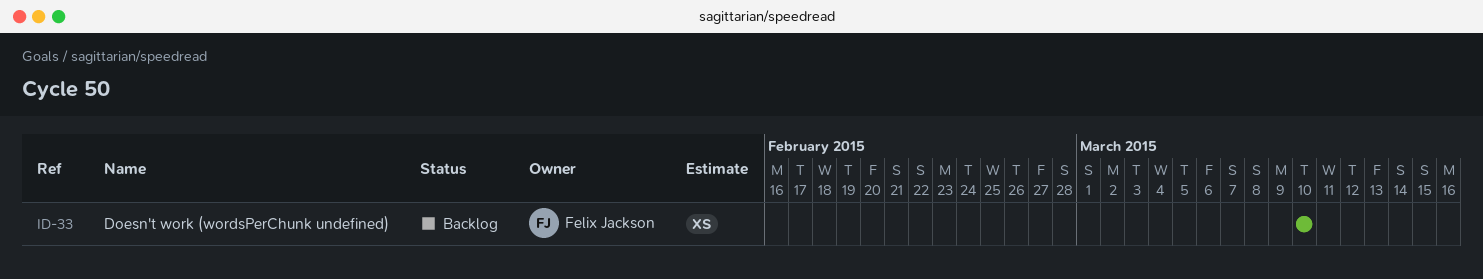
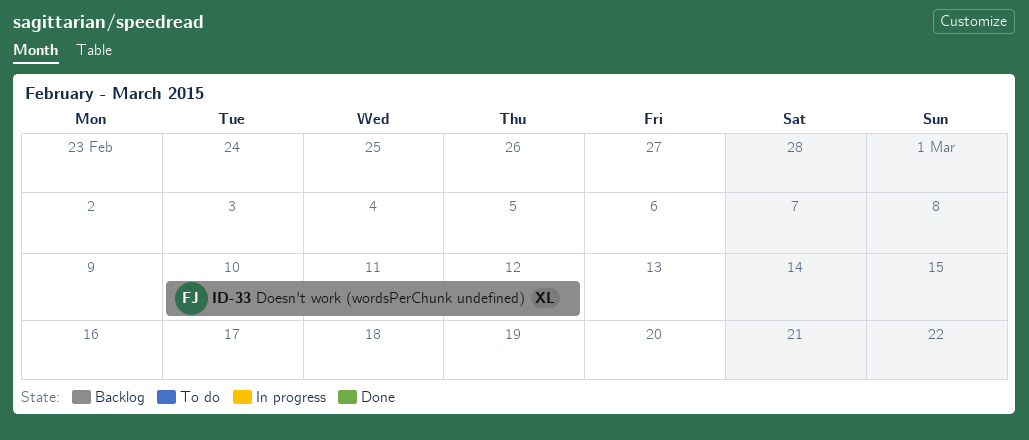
ID-33, estimate: XS -> XL
ID-33, due: Mar 10 -> Mar 12

